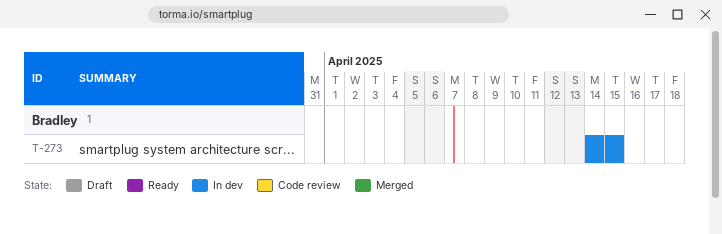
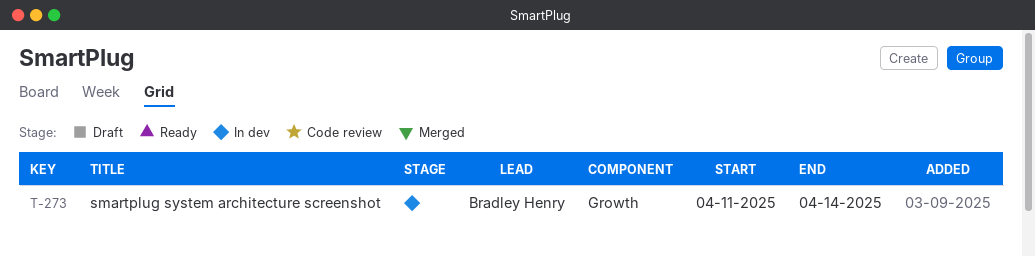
T-273, start: Apr 14 -> Apr 11
T-273, due: Apr 15 -> Apr 14

